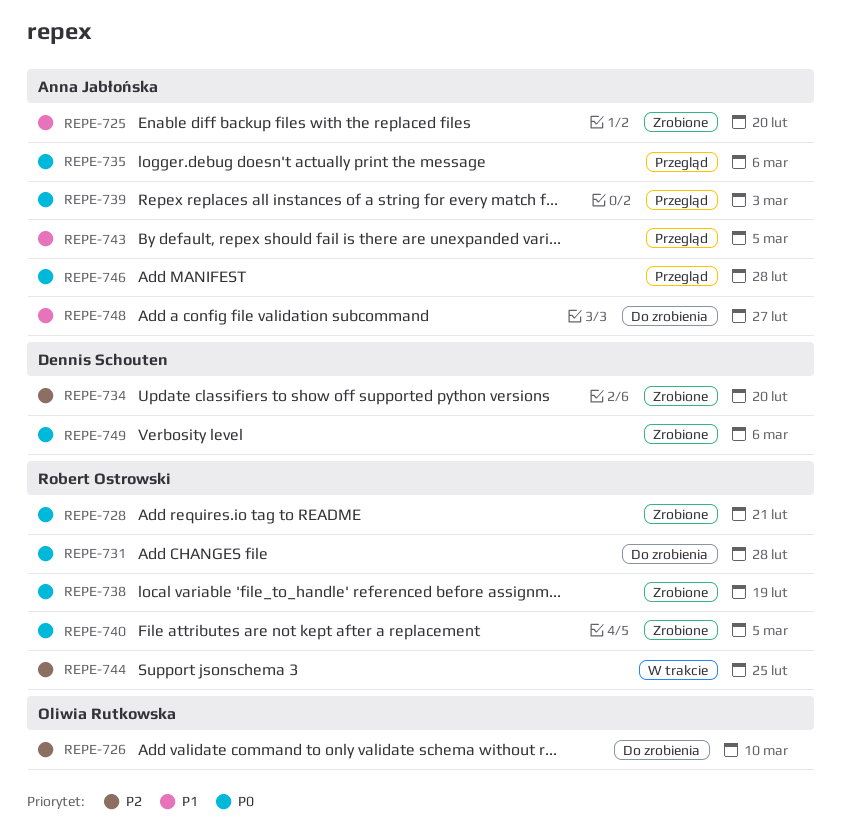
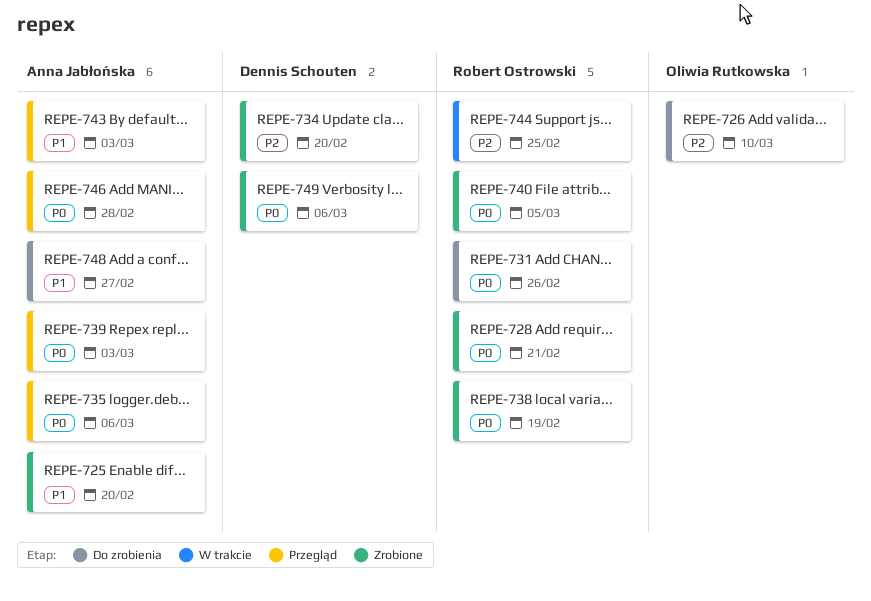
REPE-731, due: Feb 28 -> Feb 26
REPE-743, due: Mar 5 -> Mar 3

